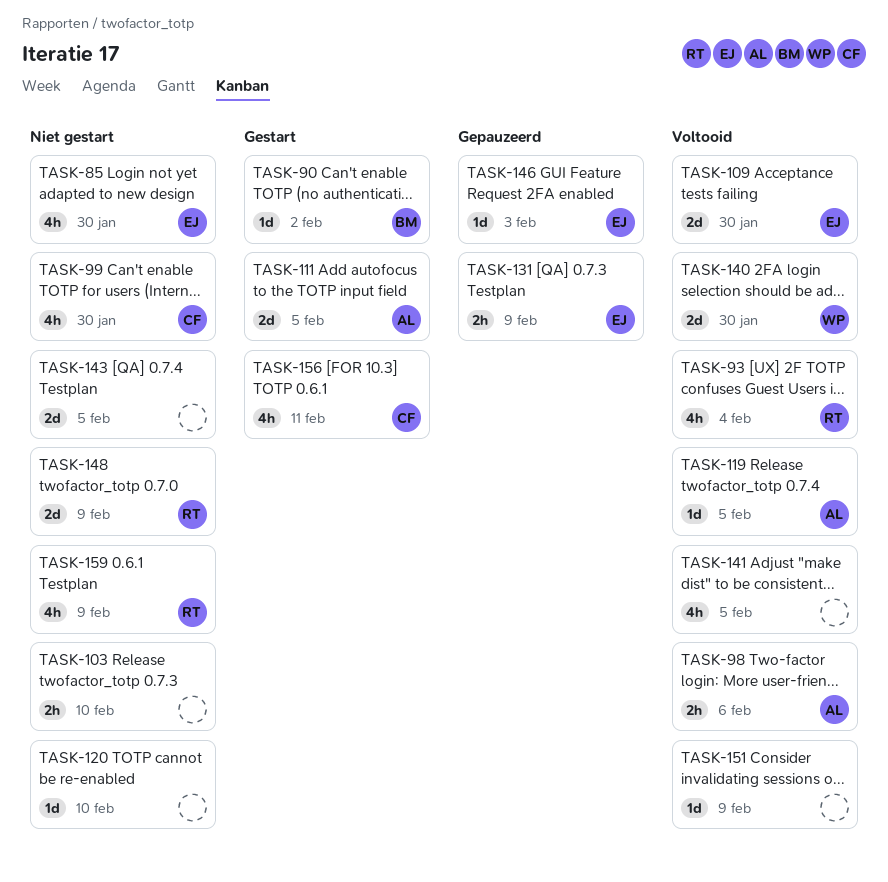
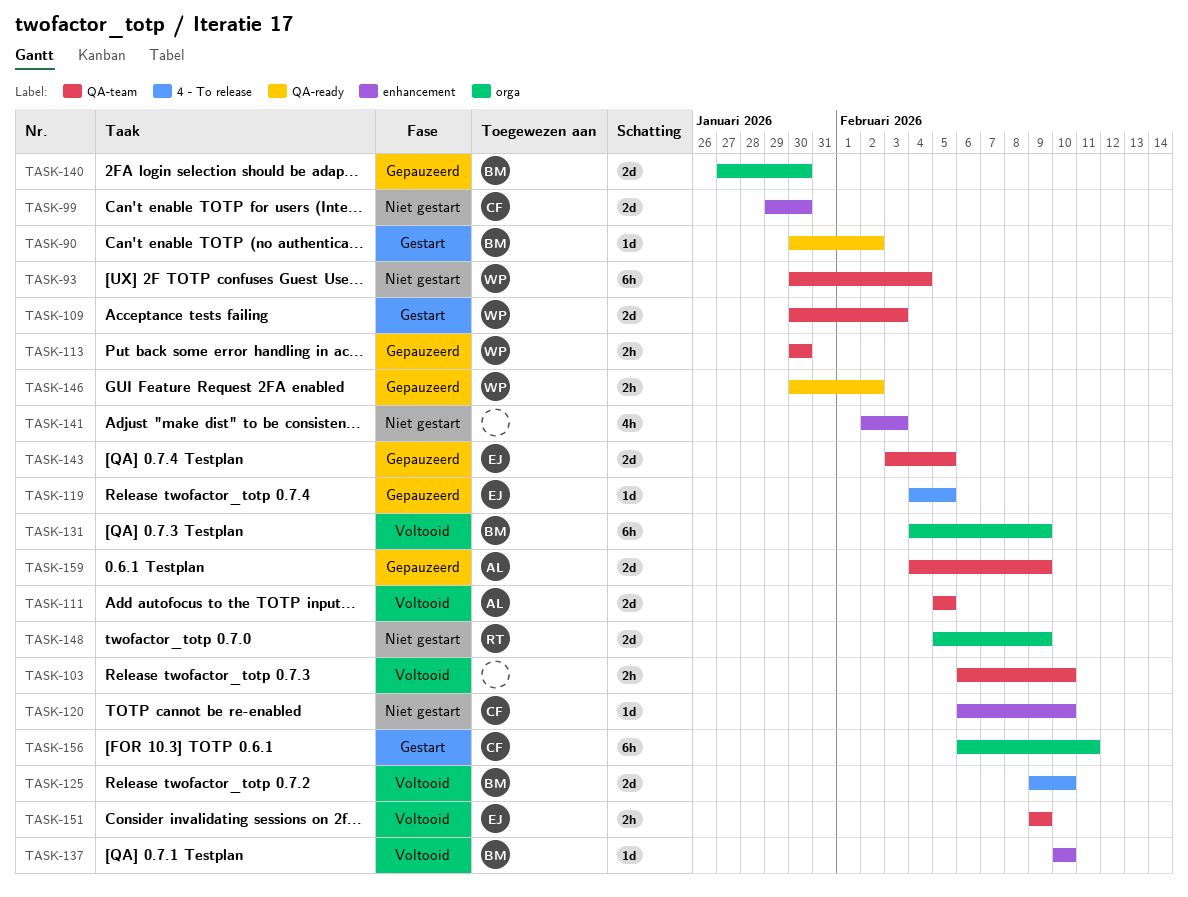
TASK-85: present -> none
TASK-93, status: Voltooid -> Niet gestart
TASK-93, owner: RT -> WP
TASK-93, estimate: 4h -> 6h
TASK-98: present -> none
TASK-99, estimate: 4h -> 2d
TASK-103, status: Niet gestart -> Voltooid
TASK-109, status: Voltooid -> Gestart
TASK-109, owner: EJ -> WP
TASK-109, due: Jan 30 -> Feb 3
TASK-111, status: Gestart -> Voltooid
TASK-113: none -> present
TASK-119, status: Voltooid -> Gepauzeerd
TASK-119, owner: AL -> EJ
TASK-120, owner: none -> CF
TASK-125: none -> present
TASK-131, status: Gepauzeerd -> Voltooid
TASK-131, owner: EJ -> BM
TASK-131, estimate: 2h -> 6h
TASK-137: none -> present
TASK-140, status: Voltooid -> Gepauzeerd
TASK-140, owner: WP -> BM
TASK-141, status: Voltooid -> Niet gestart
TASK-141, due: Feb 5 -> Feb 3
TASK-143, status: Niet gestart -> Gepauzeerd
TASK-143, owner: none -> EJ
TASK-146, owner: EJ -> WP
TASK-146, estimate: 1d -> 2h
TASK-146, due: Feb 3 -> Feb 2
TASK-151, owner: none -> EJ
TASK-151, estimate: 1d -> 2h
TASK-156, estimate: 4h -> 6h
TASK-159, status: Niet gestart -> Gepauzeerd
TASK-159, owner: RT -> AL
TASK-159, estimate: 4h -> 2d

